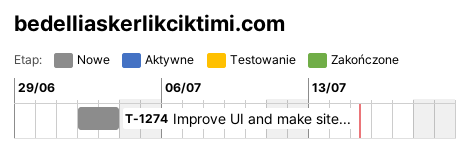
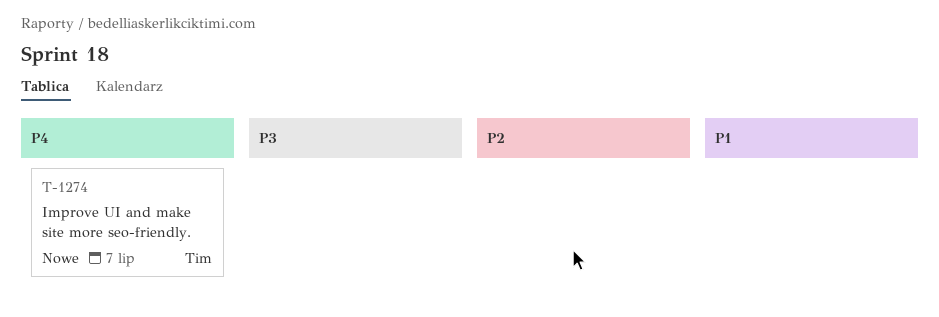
T-1274, due: Jul 3 -> Jul 7

